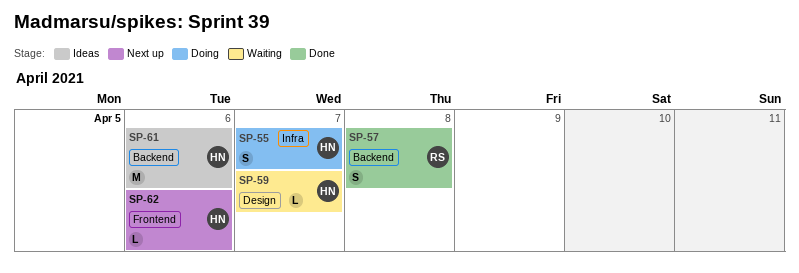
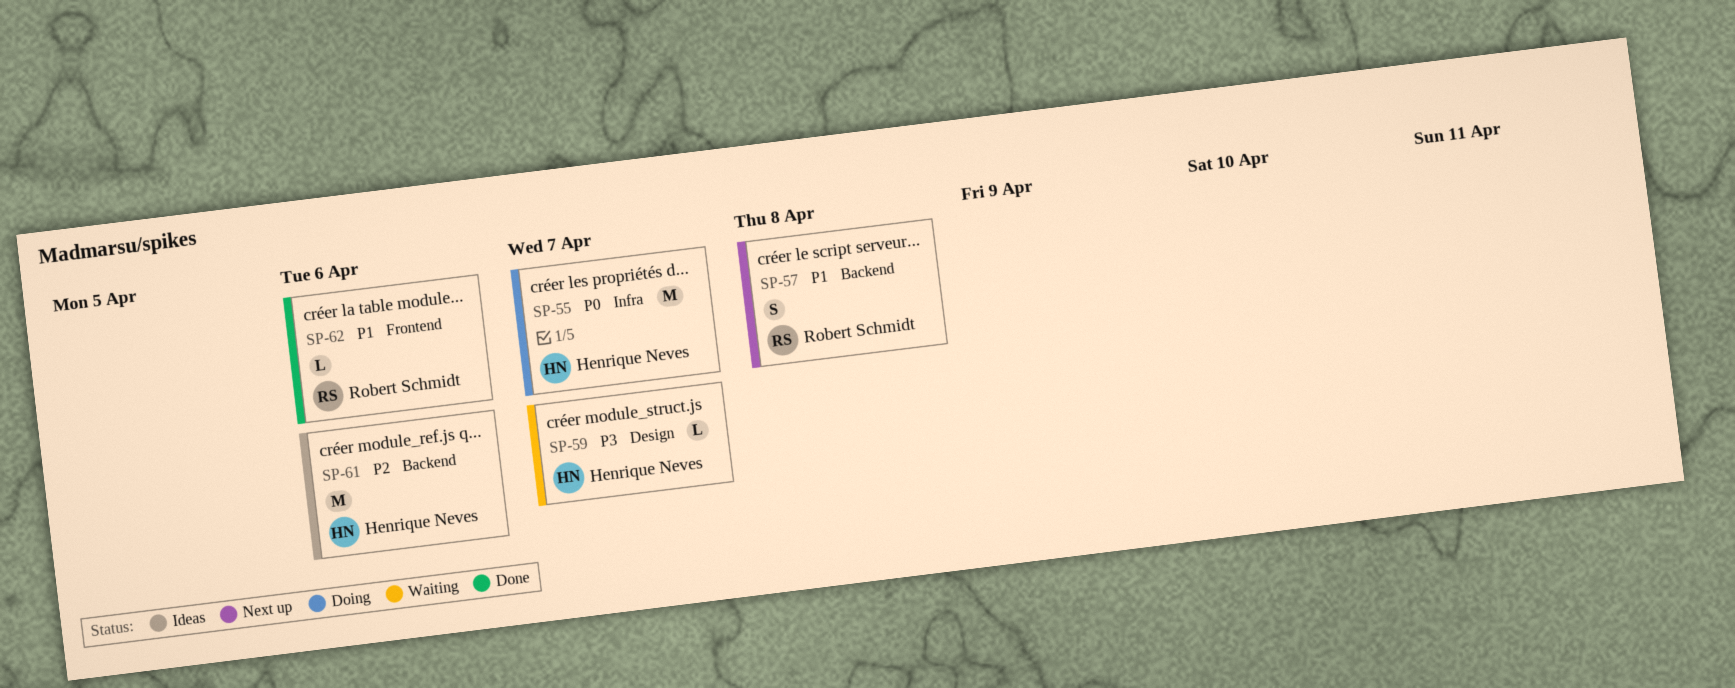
SP-55, estimate: S -> M
SP-57, status: Done -> Next up
SP-62, status: Next up -> Done
SP-62, owner: Henrique Neves -> Robert Schmidt

